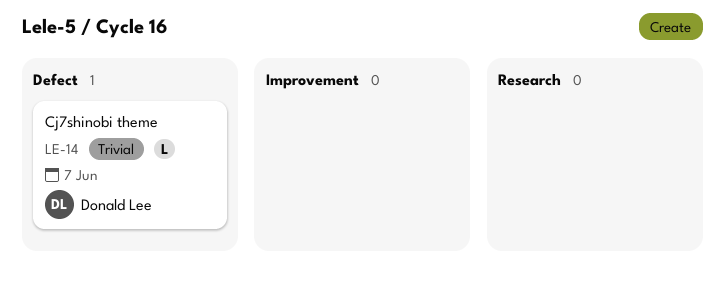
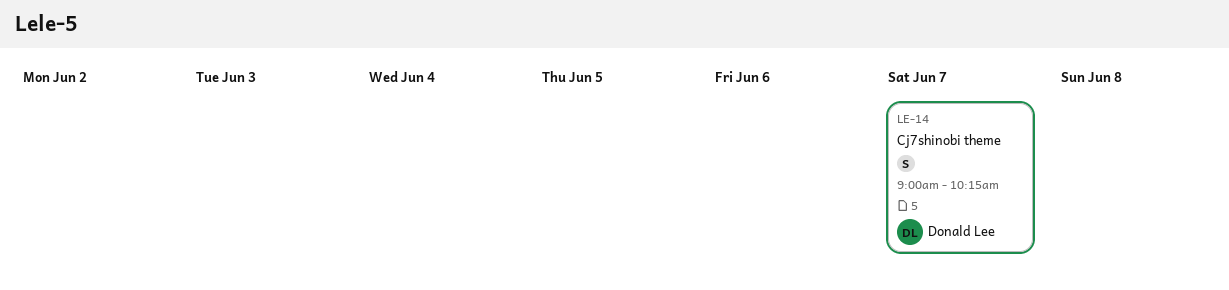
LE-14, estimate: L -> S

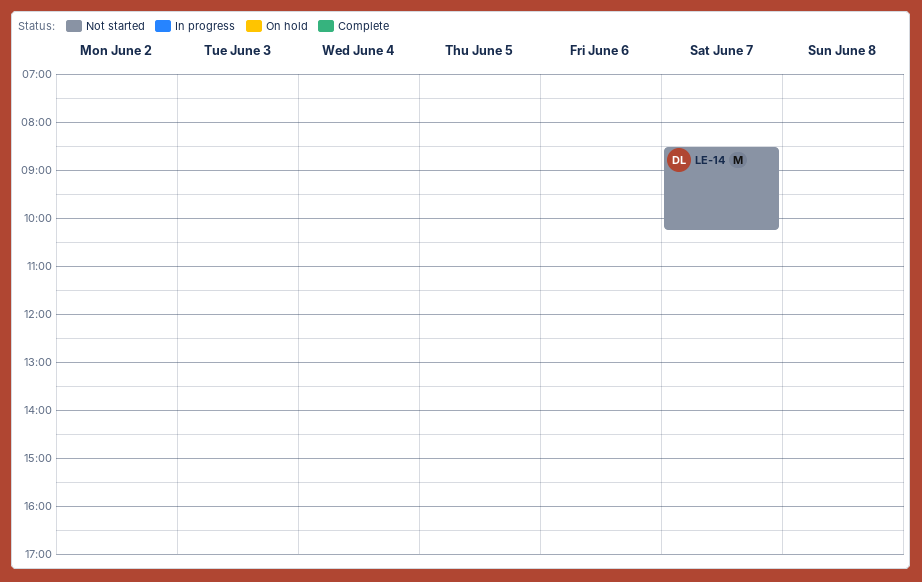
LE-14, estimate: S -> M
LE-14, begins: 09:00 -> 08:30

